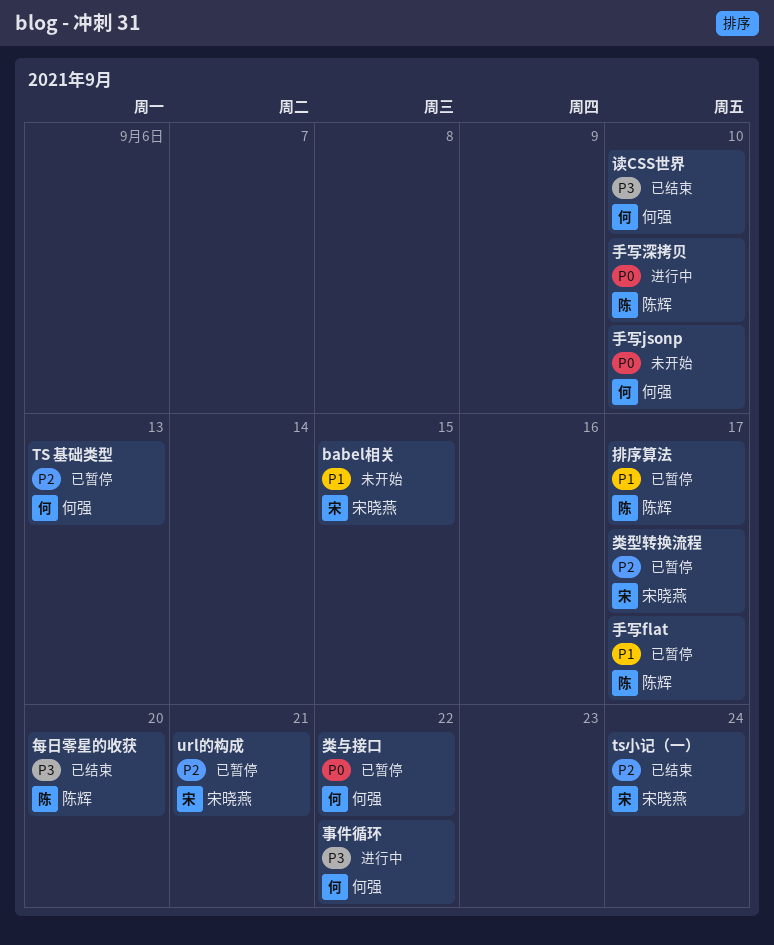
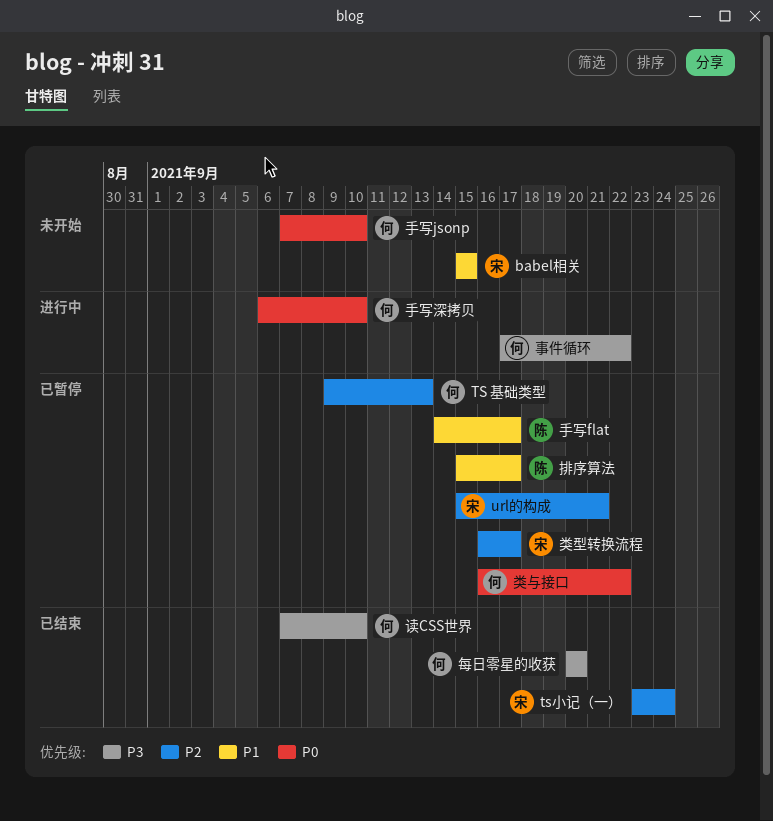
手写深拷贝, owner: 陈辉 -> 何强
每日零星的收获, owner: 陈辉 -> 何强

